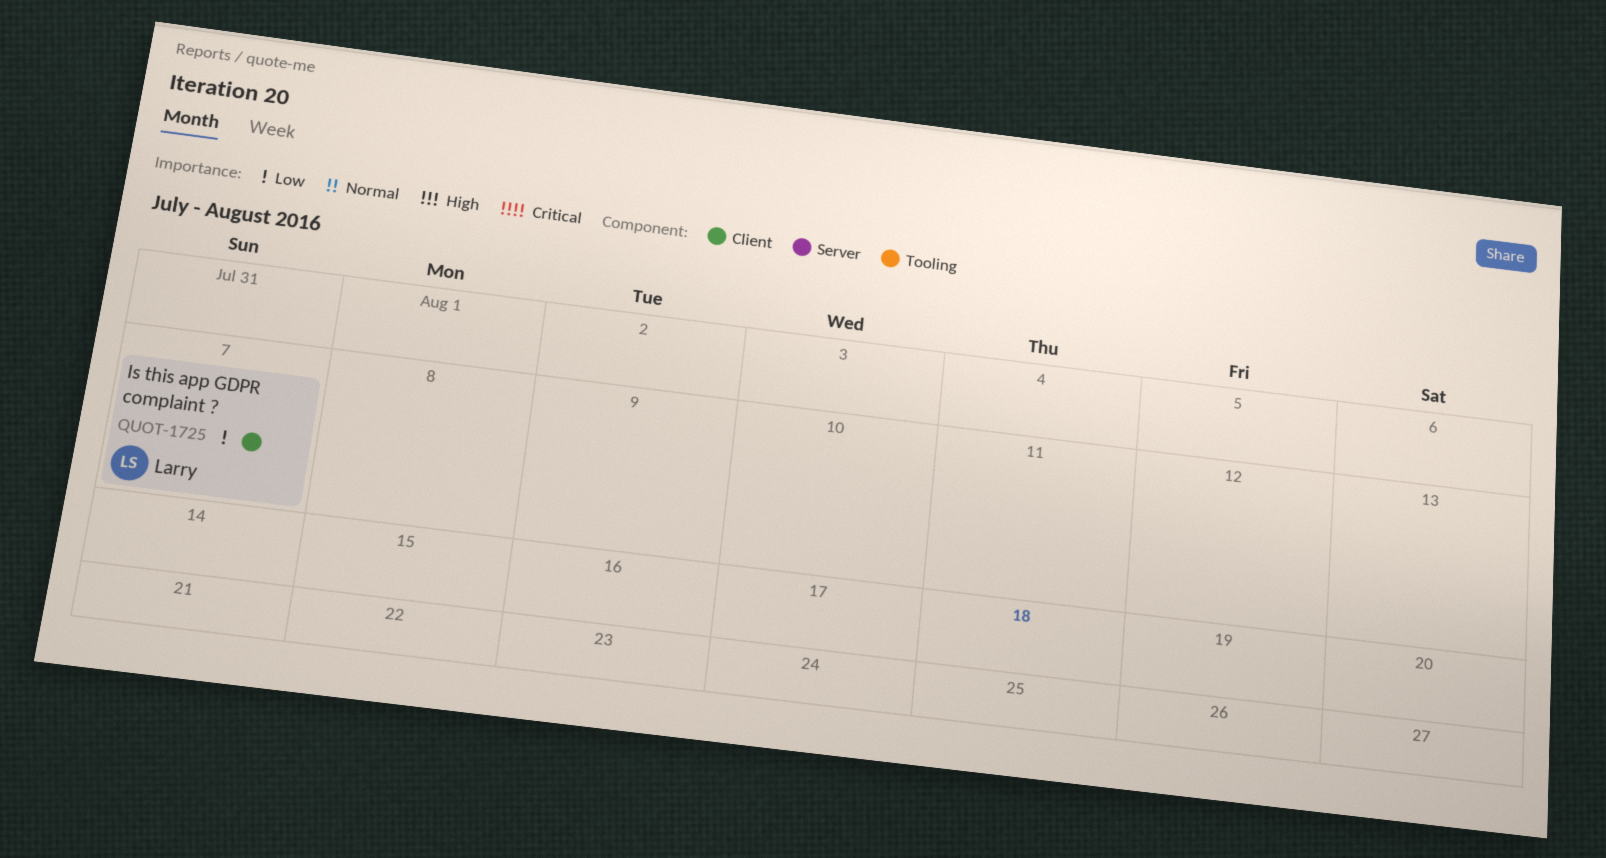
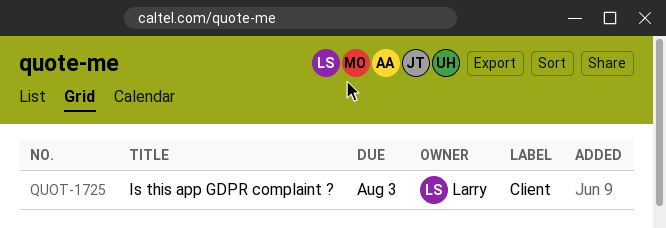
QUOT-1725, due: Aug 7 -> Aug 3

